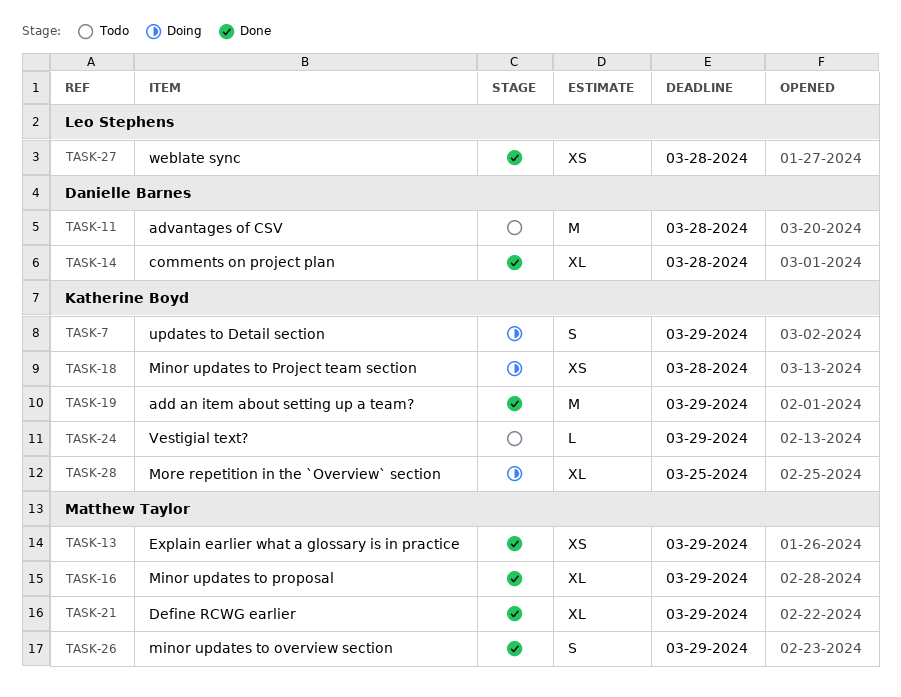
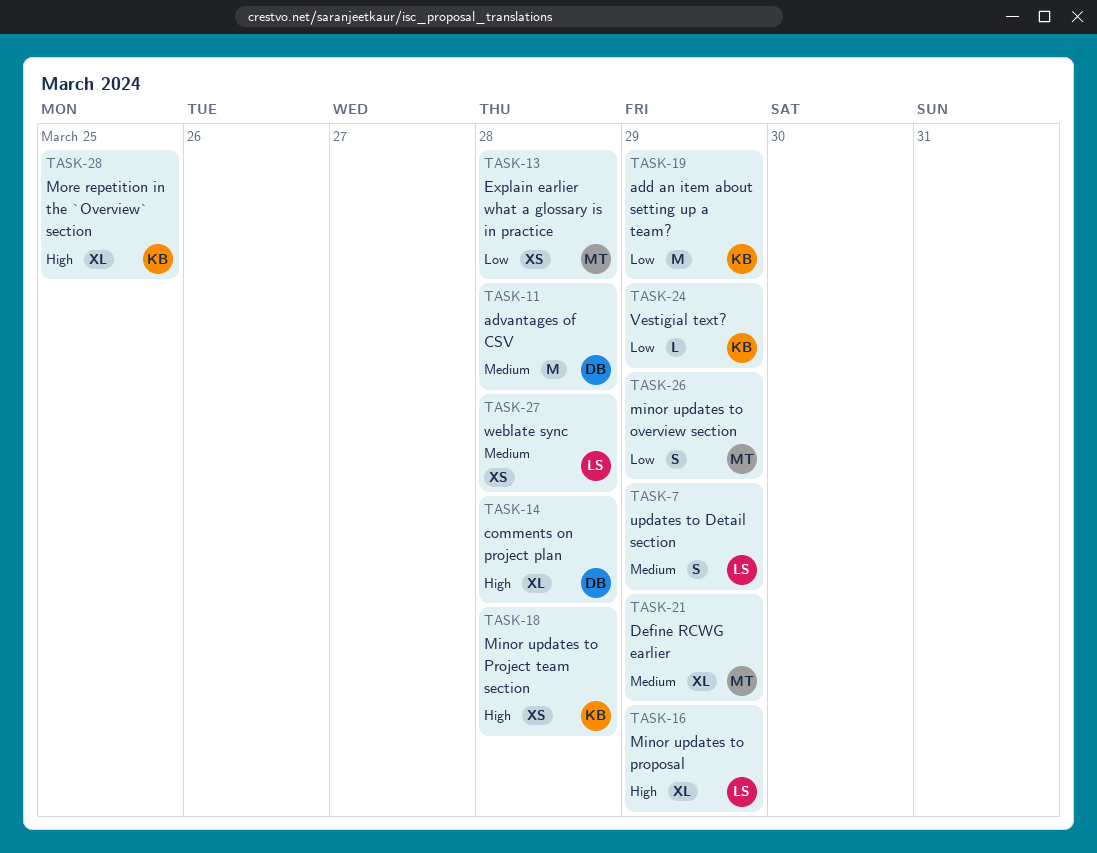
TASK-7, owner: Katherine Boyd -> Leo Stephens
TASK-13, due: Mar 29 -> Mar 28
TASK-16, owner: Matthew Taylor -> Leo Stephens

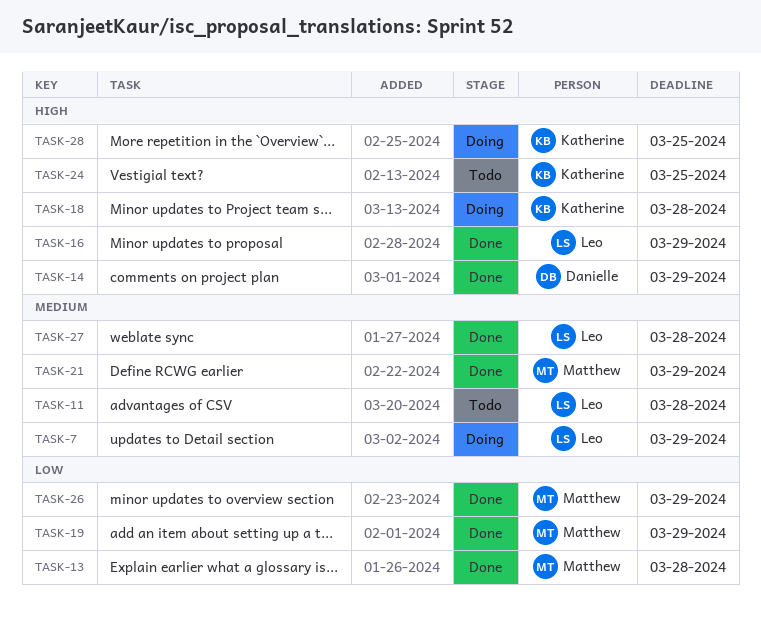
TASK-11, owner: Danielle -> Leo
TASK-14, due: Mar 28 -> Mar 29
TASK-19, owner: Katherine -> Matthew
TASK-24, priority: Low -> High
TASK-24, due: Mar 29 -> Mar 25

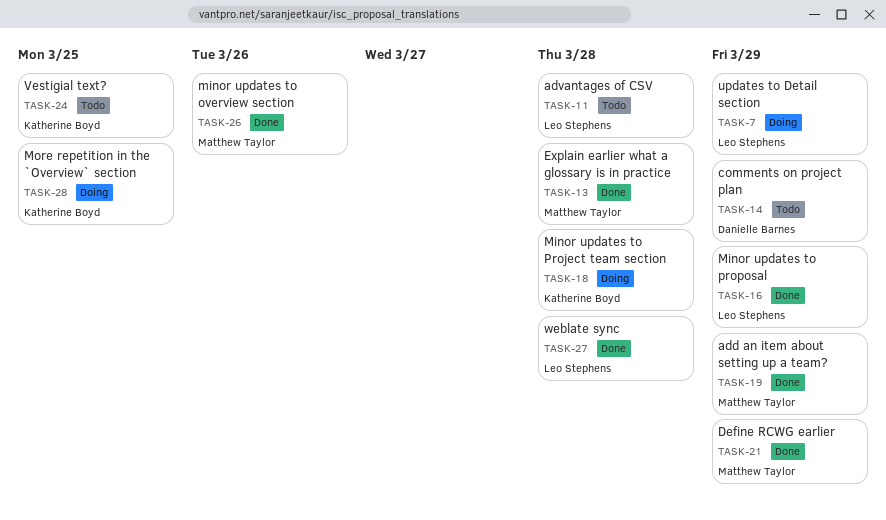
TASK-14, status: Done -> Todo
TASK-26, due: Mar 29 -> Mar 26

